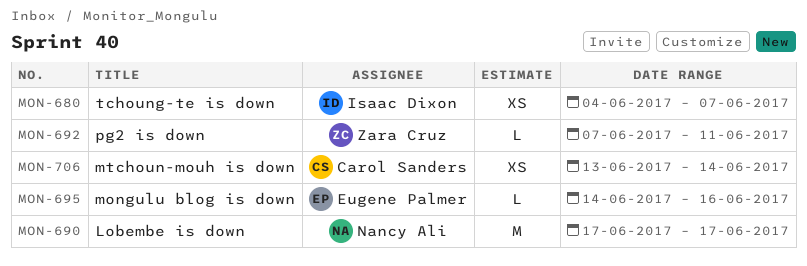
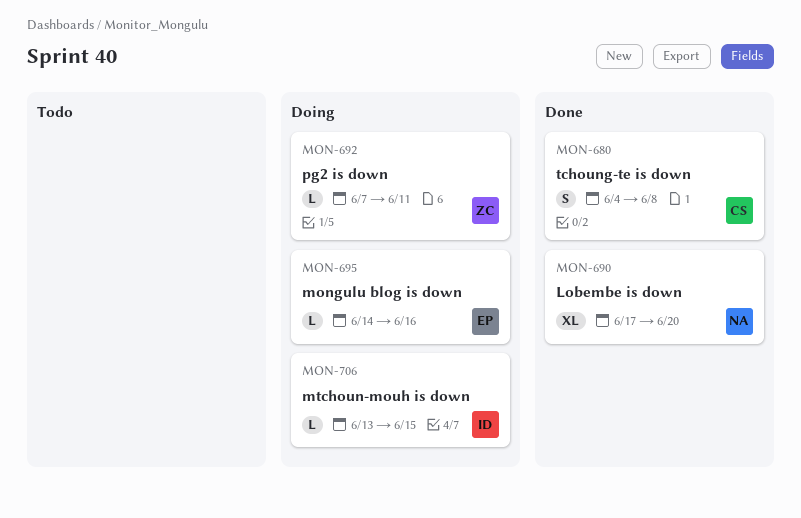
MON-680, owner: Isaac Dixon -> Carol Sanders
MON-680, estimate: XS -> S
MON-680, due: Jun 7 -> Jun 8
MON-690, estimate: M -> XL
MON-690, due: Jun 17 -> Jun 20
MON-706, owner: Carol Sanders -> Isaac Dixon
MON-706, estimate: XS -> L
MON-706, due: Jun 14 -> Jun 15

